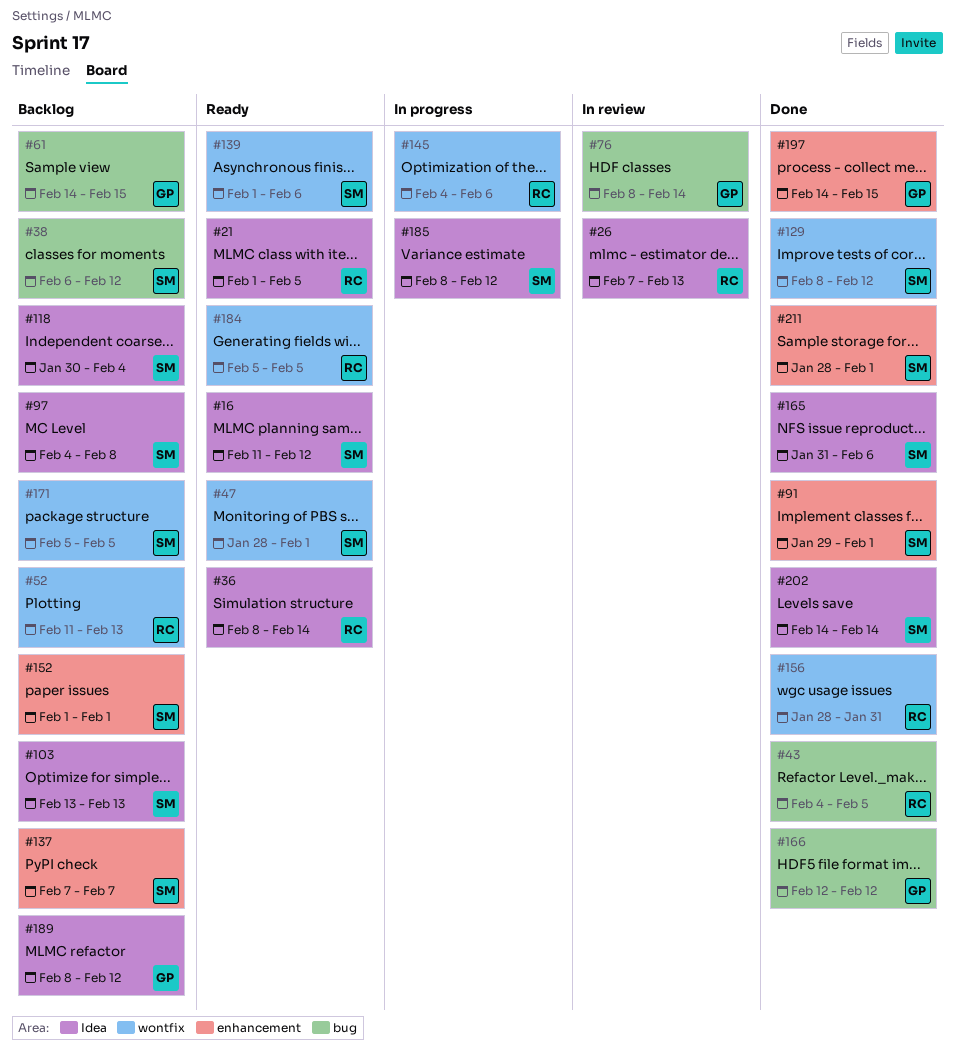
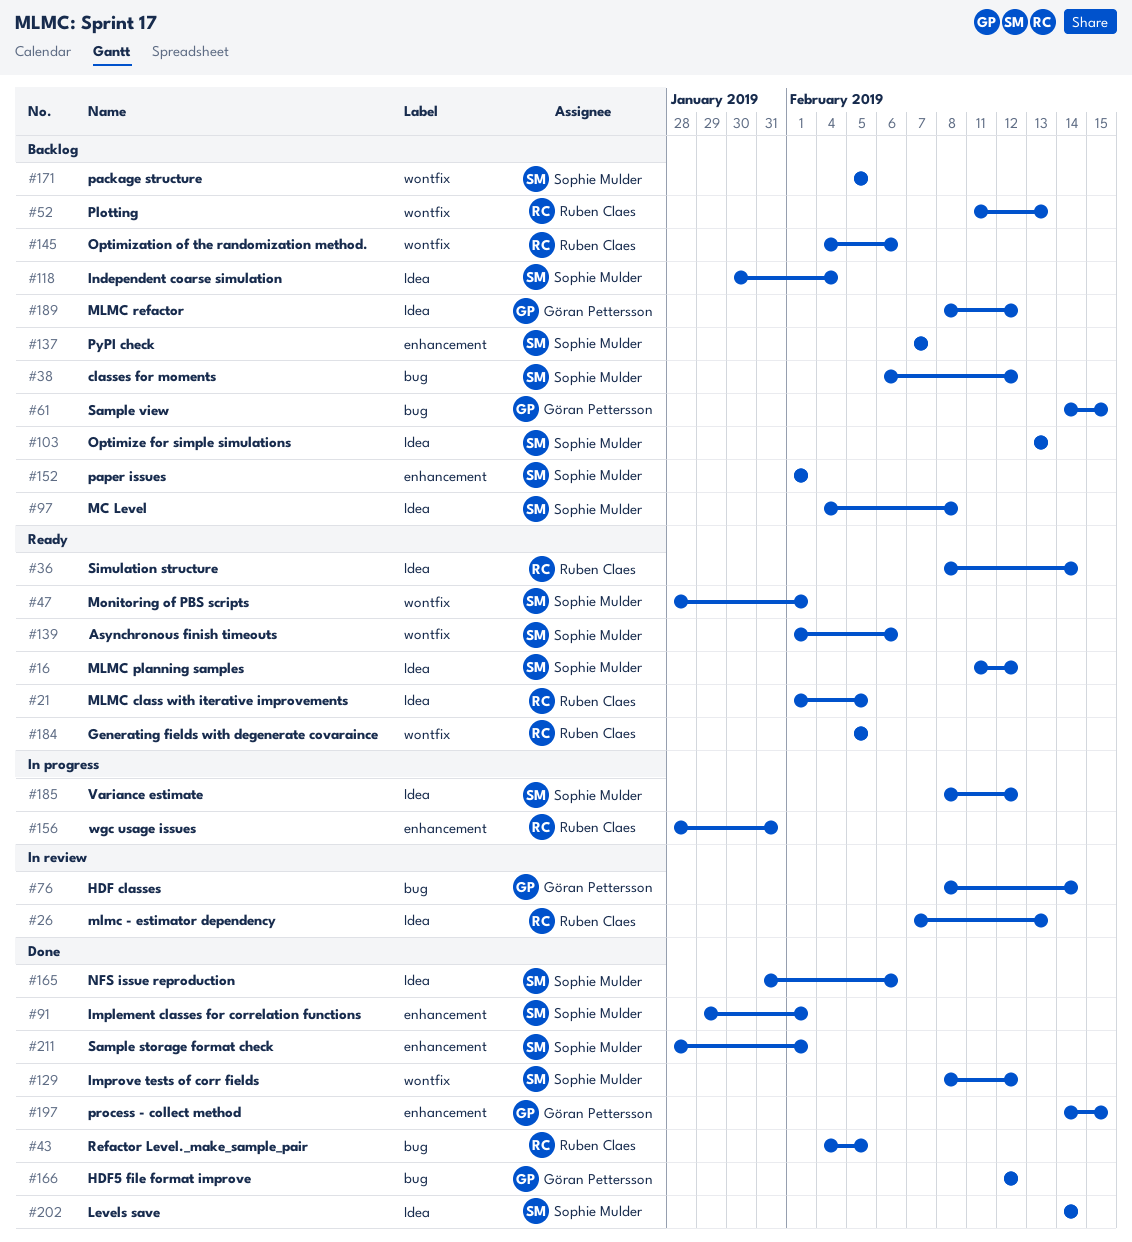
#145, status: In progress -> Backlog
#156, status: Done -> In progress
#156, label: wontfix -> enhancement

